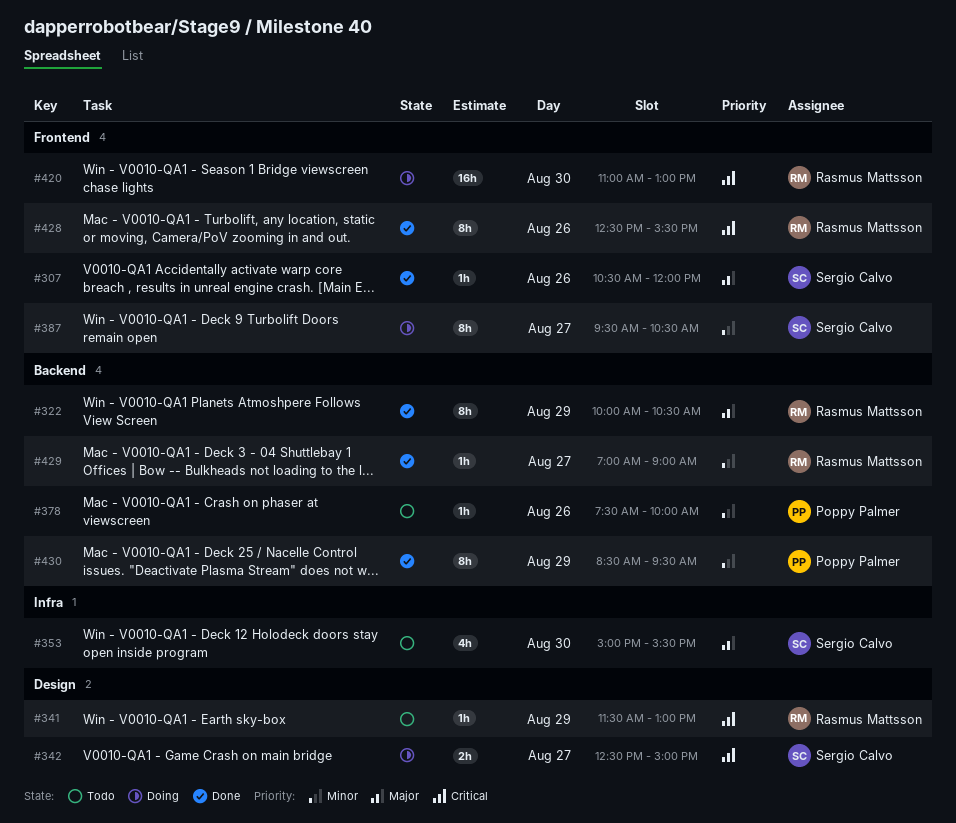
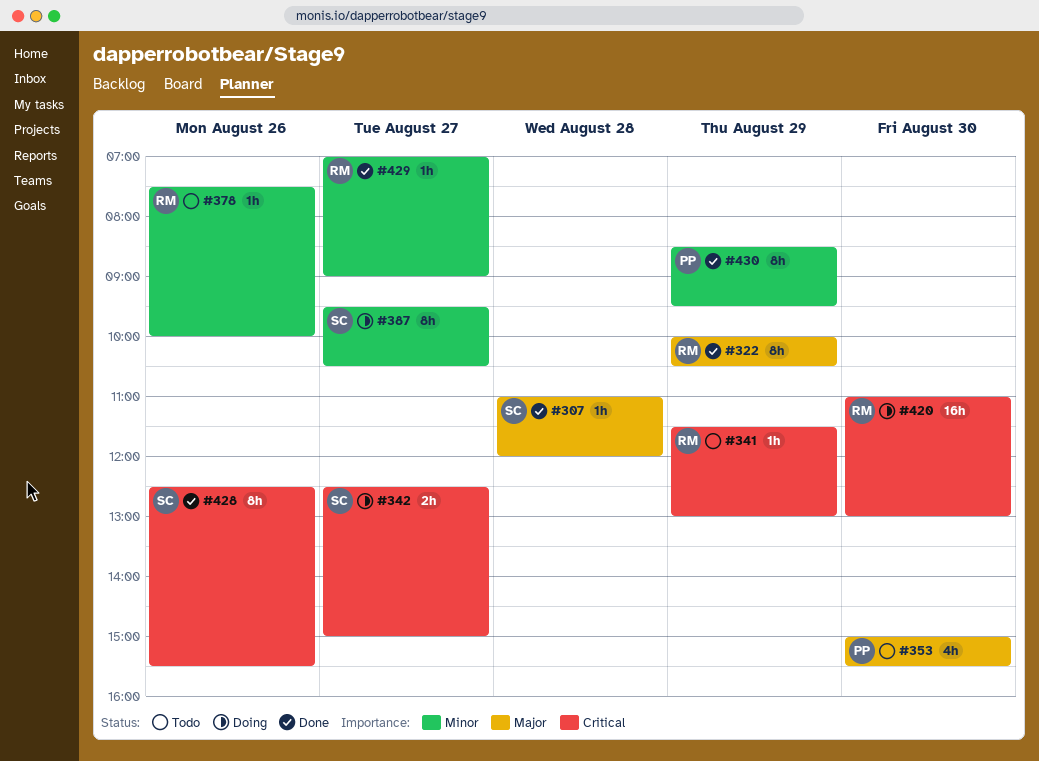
#307, day: Aug 26 -> Aug 28
#307, begins: 10:30 -> 11:00
#353, owner: Sergio Calvo -> Poppy Palmer
#378, owner: Poppy Palmer -> Rasmus Mattsson
#428, owner: Rasmus Mattsson -> Sergio Calvo

